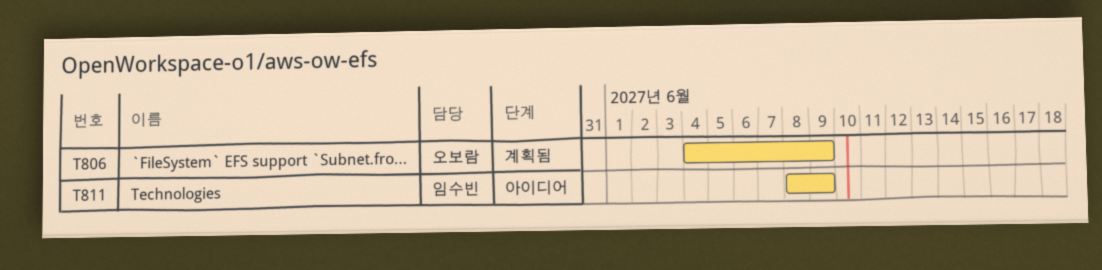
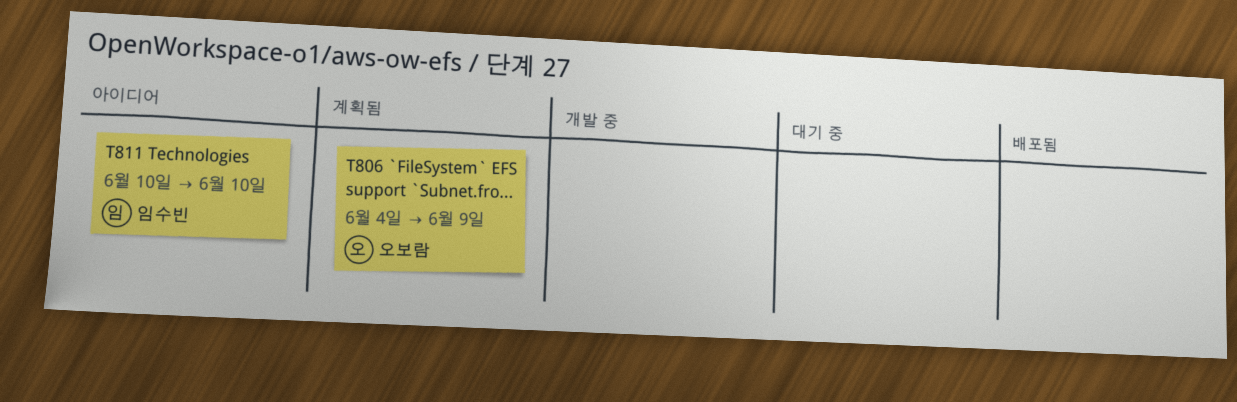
T811, start: Jun 8 -> Jun 10
T811, due: Jun 9 -> Jun 10

